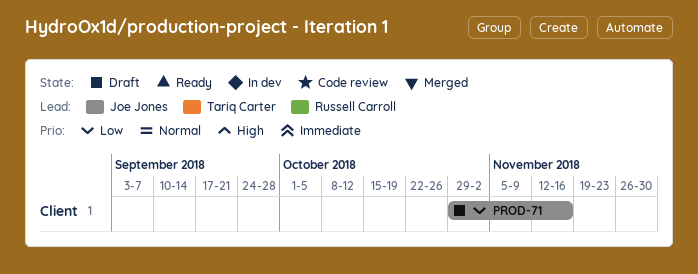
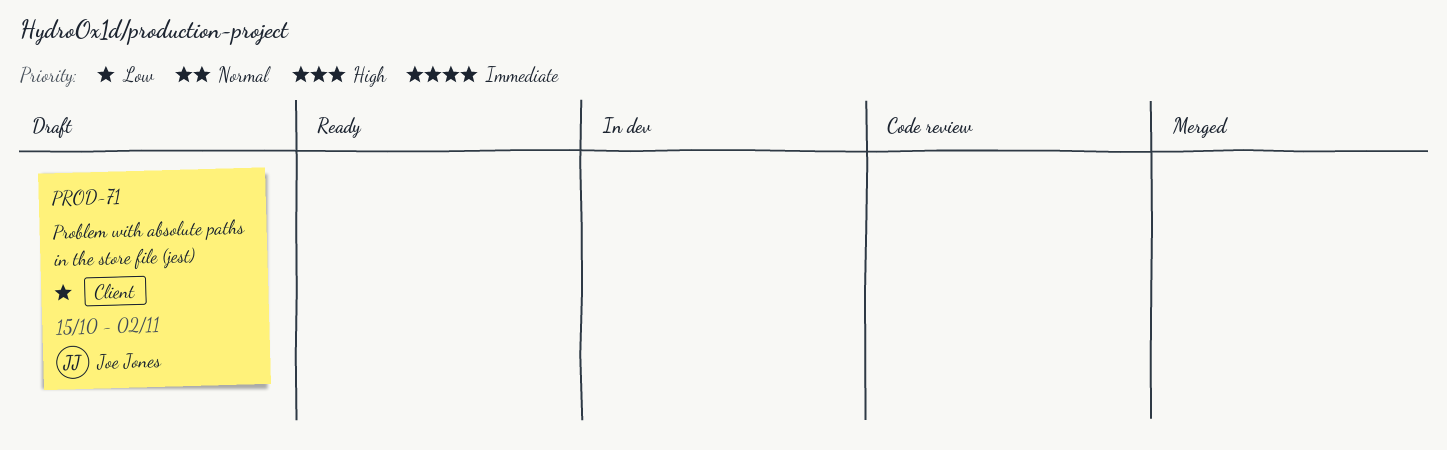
PROD-71, start: Oct 29 -> Oct 15
PROD-71, due: Nov 16 -> Nov 2

